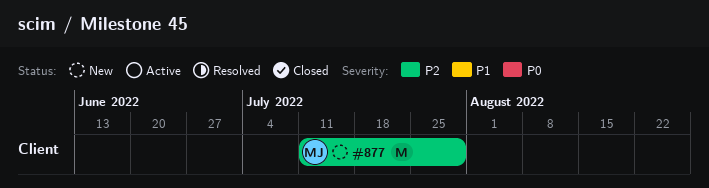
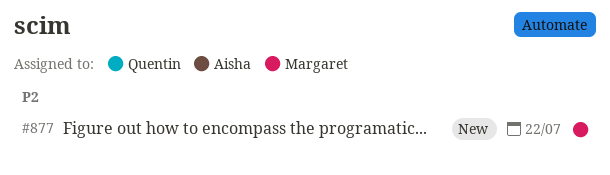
#877, due: Jul 29 -> Jul 22

